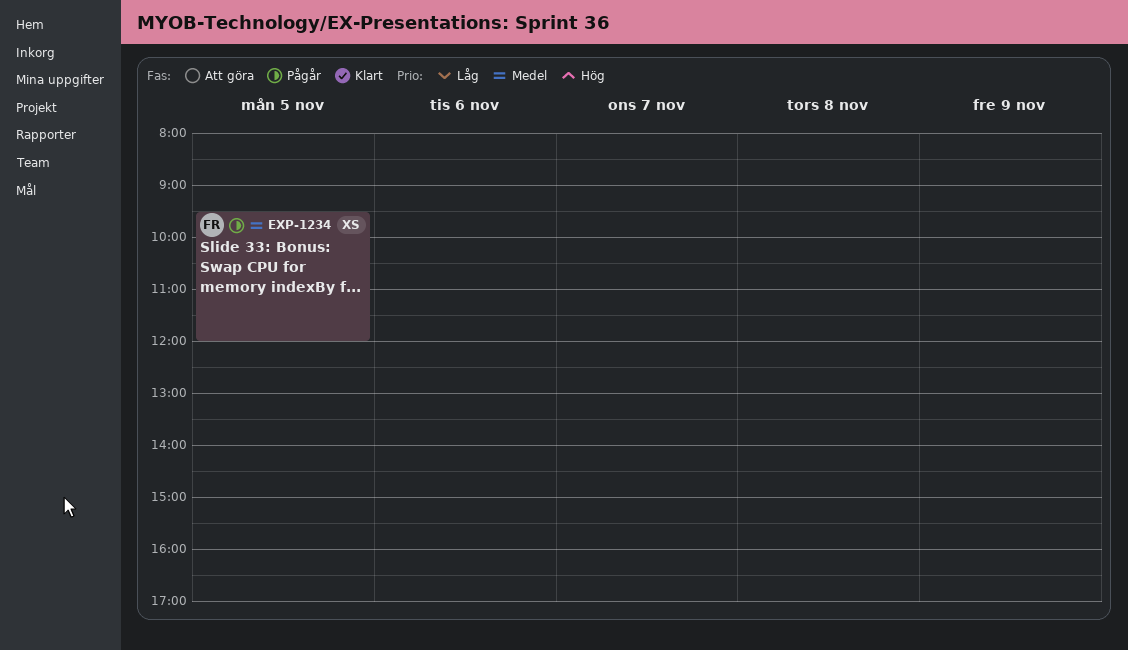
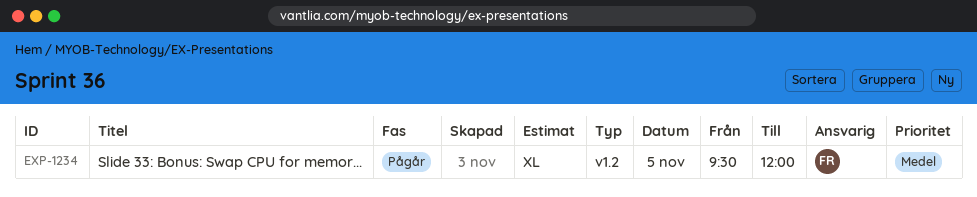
EXP-1234, estimate: XS -> XL

